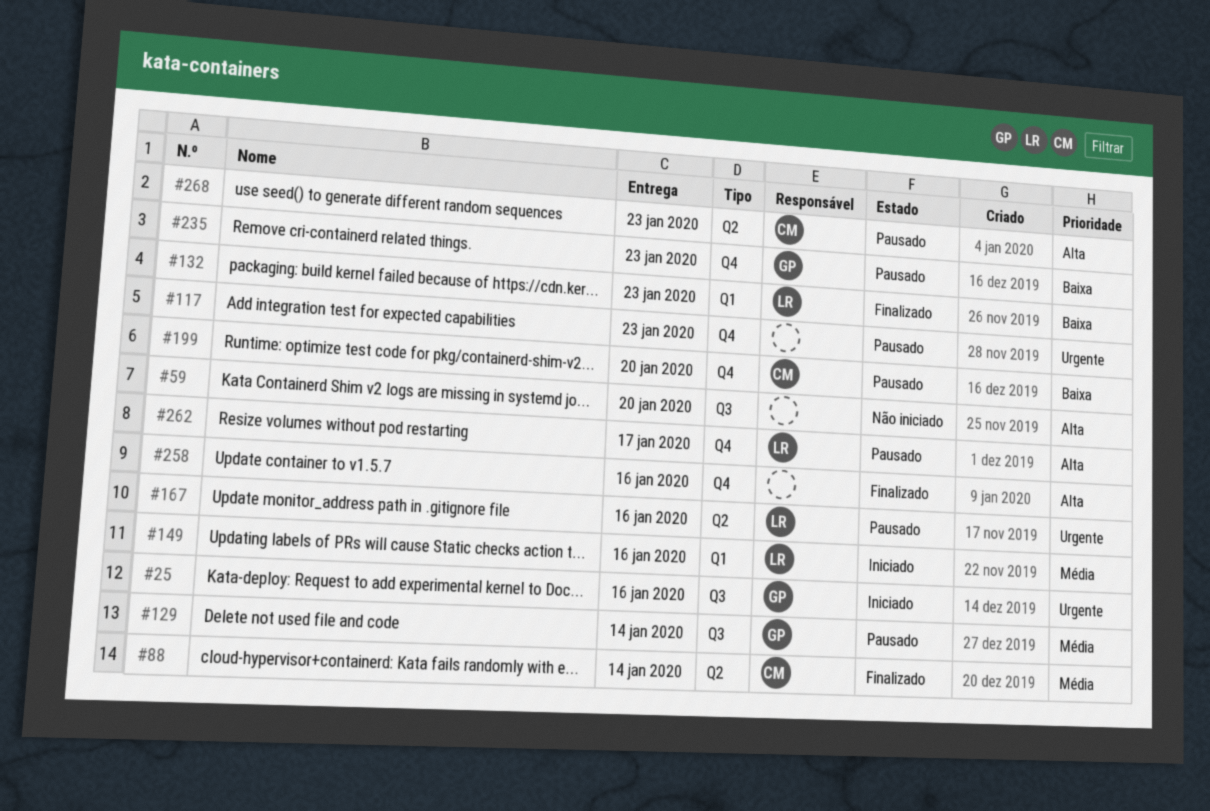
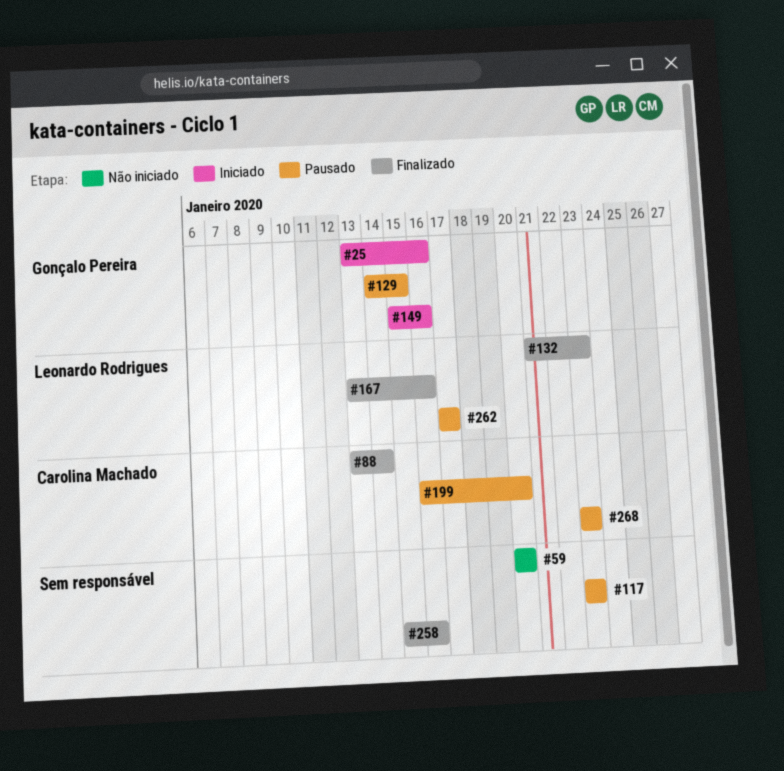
#129, due: Jan 14 -> Jan 15
#149, owner: Leonardo Rodrigues -> Gonçalo Pereira
#167, status: Pausado -> Finalizado
#235: present -> none

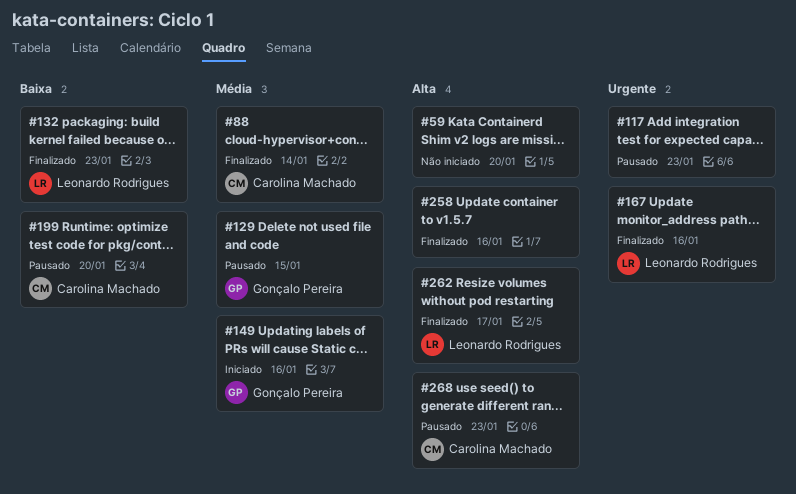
#25: present -> none
#262, status: Pausado -> Finalizado

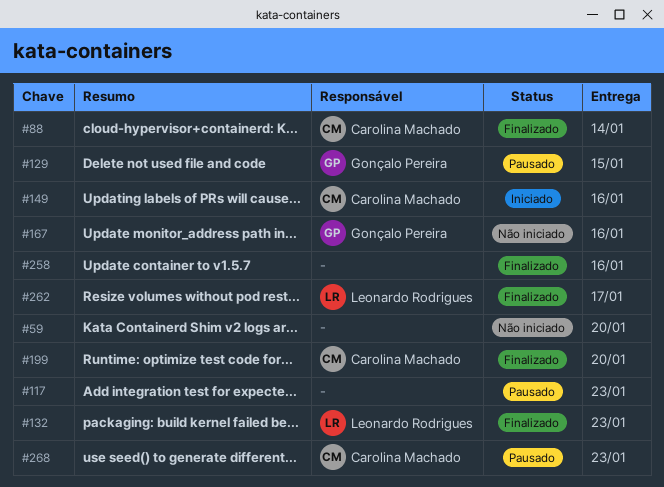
#149, owner: Gonçalo Pereira -> Carolina Machado
#167, status: Finalizado -> Não iniciado
#167, owner: Leonardo Rodrigues -> Gonçalo Pereira
#199, status: Pausado -> Finalizado

